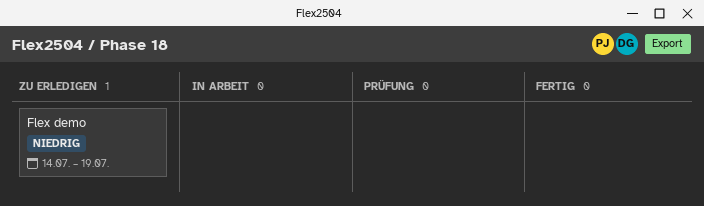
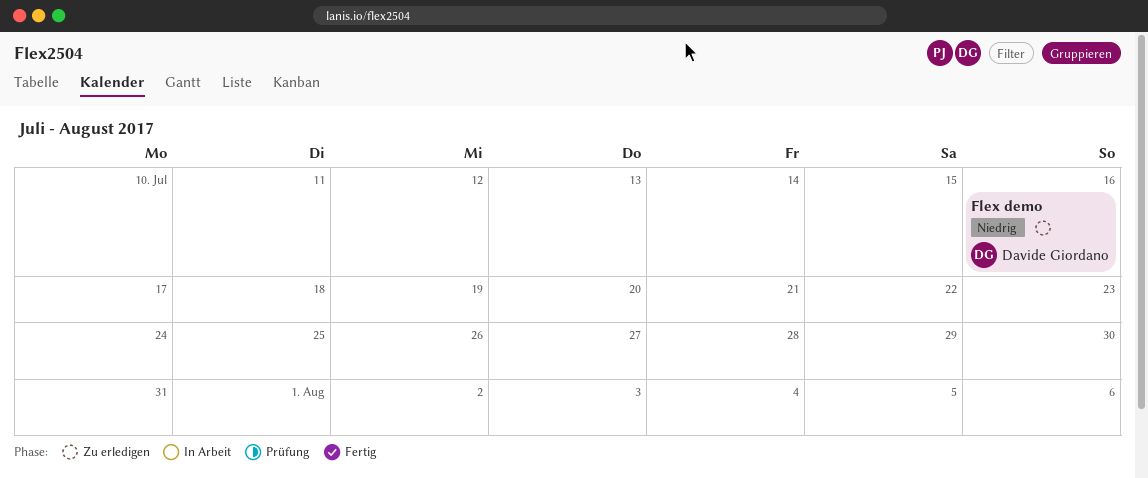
Flex demo, due: Jul 19 -> Jul 16

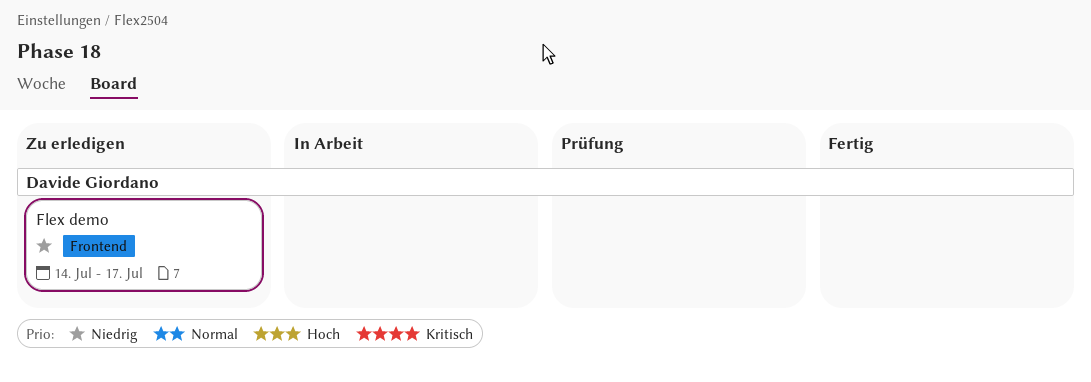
Flex demo, due: Jul 16 -> Jul 17

